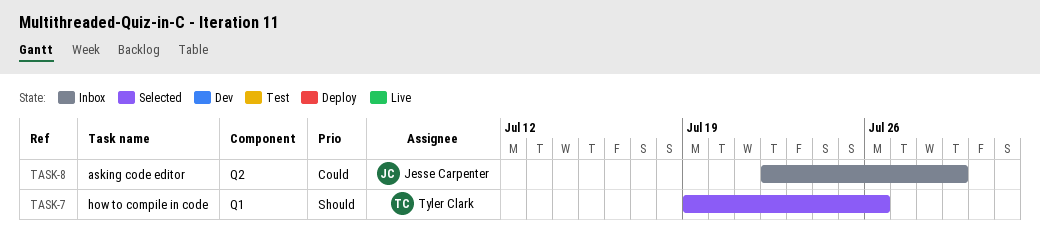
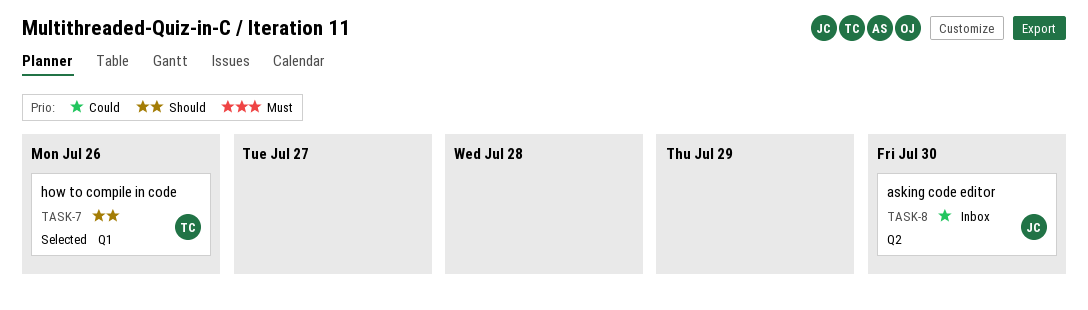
TASK-8, due: Jul 29 -> Jul 30

